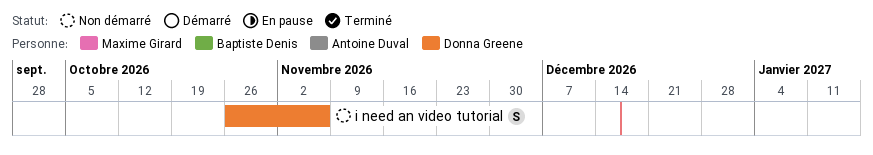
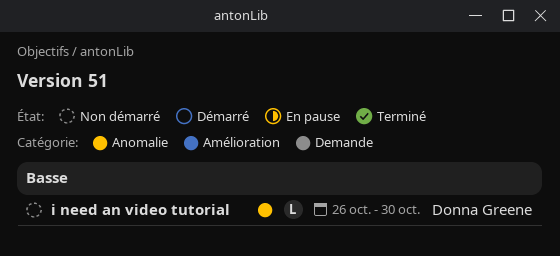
i need an video tutorial, estimate: S -> L
i need an video tutorial, due: Nov 6 -> Oct 30

